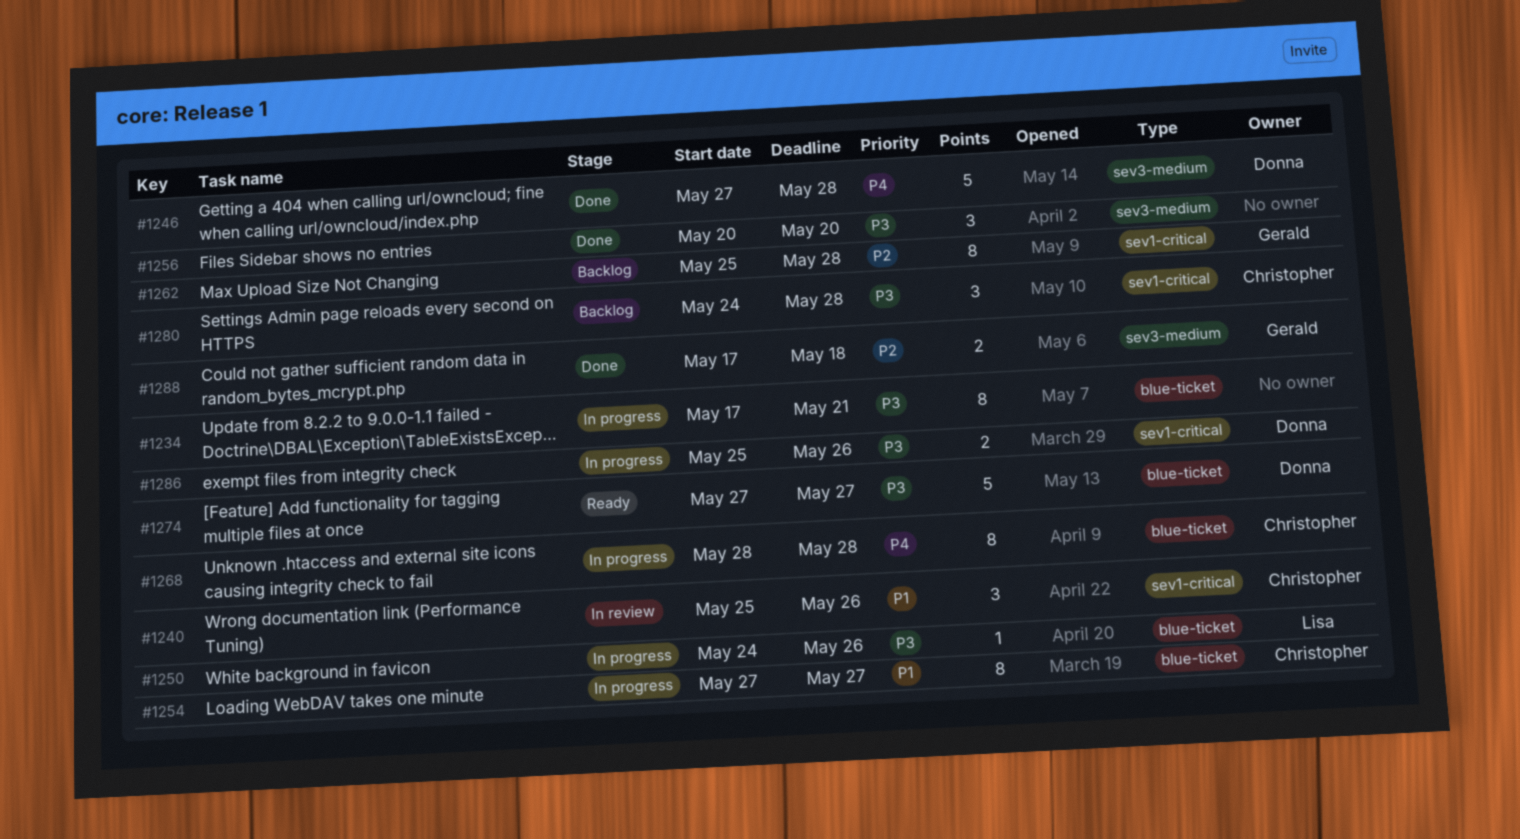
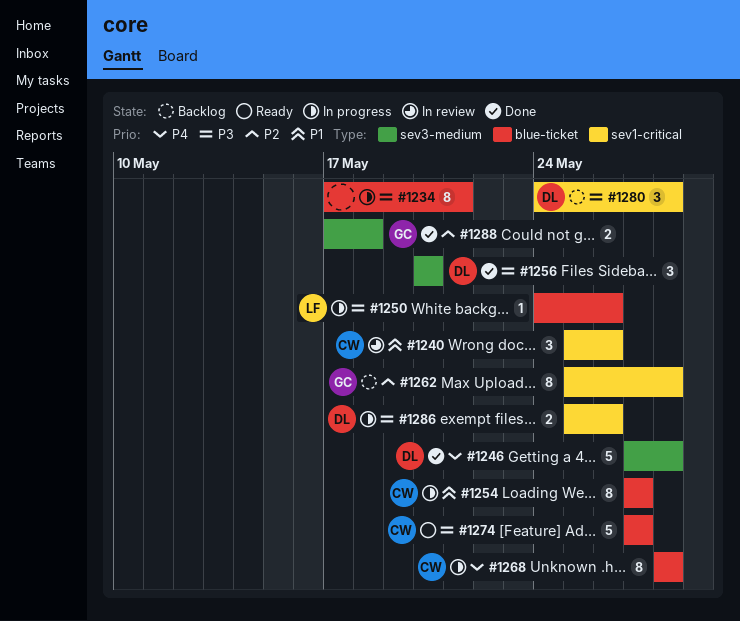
#1256, owner: none -> Donna
#1274, owner: Donna -> Christopher
#1280, owner: Christopher -> Donna

